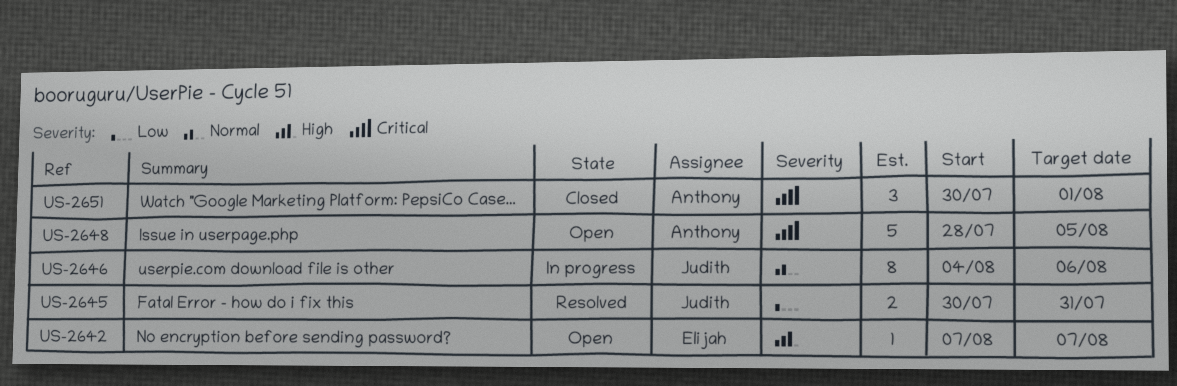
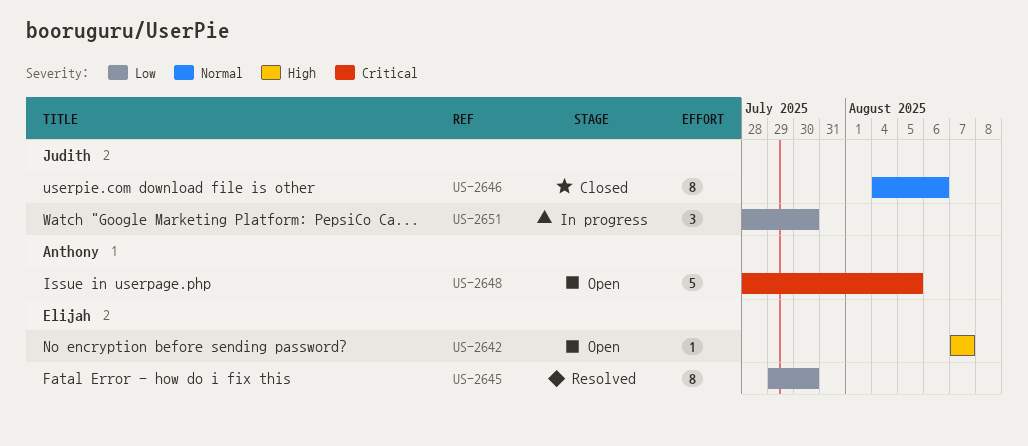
US-2645, owner: Judith -> Elijah
US-2645, estimate: 2 -> 8
US-2645, start: Jul 30 -> Jul 29
US-2645, due: Jul 31 -> Jul 30
US-2646, status: In progress -> Closed
US-2651, status: Closed -> In progress
US-2651, owner: Anthony -> Judith
US-2651, priority: Critical -> Low
US-2651, start: Jul 30 -> Jul 28
US-2651, due: Aug 1 -> Jul 30

